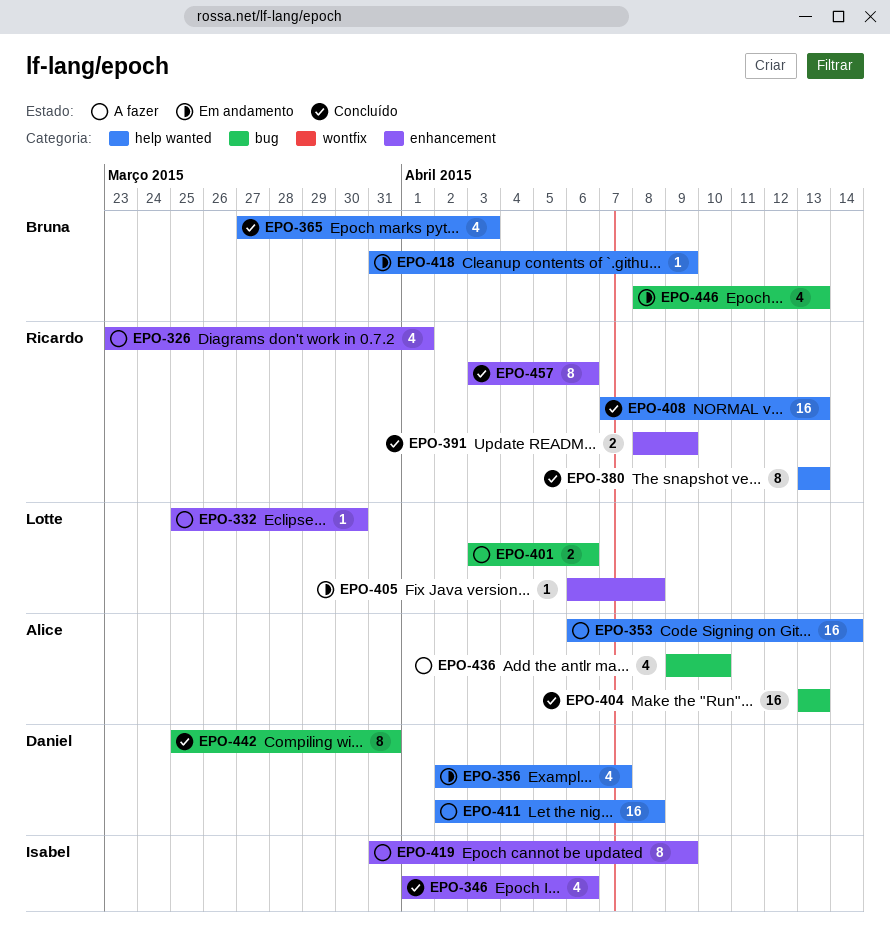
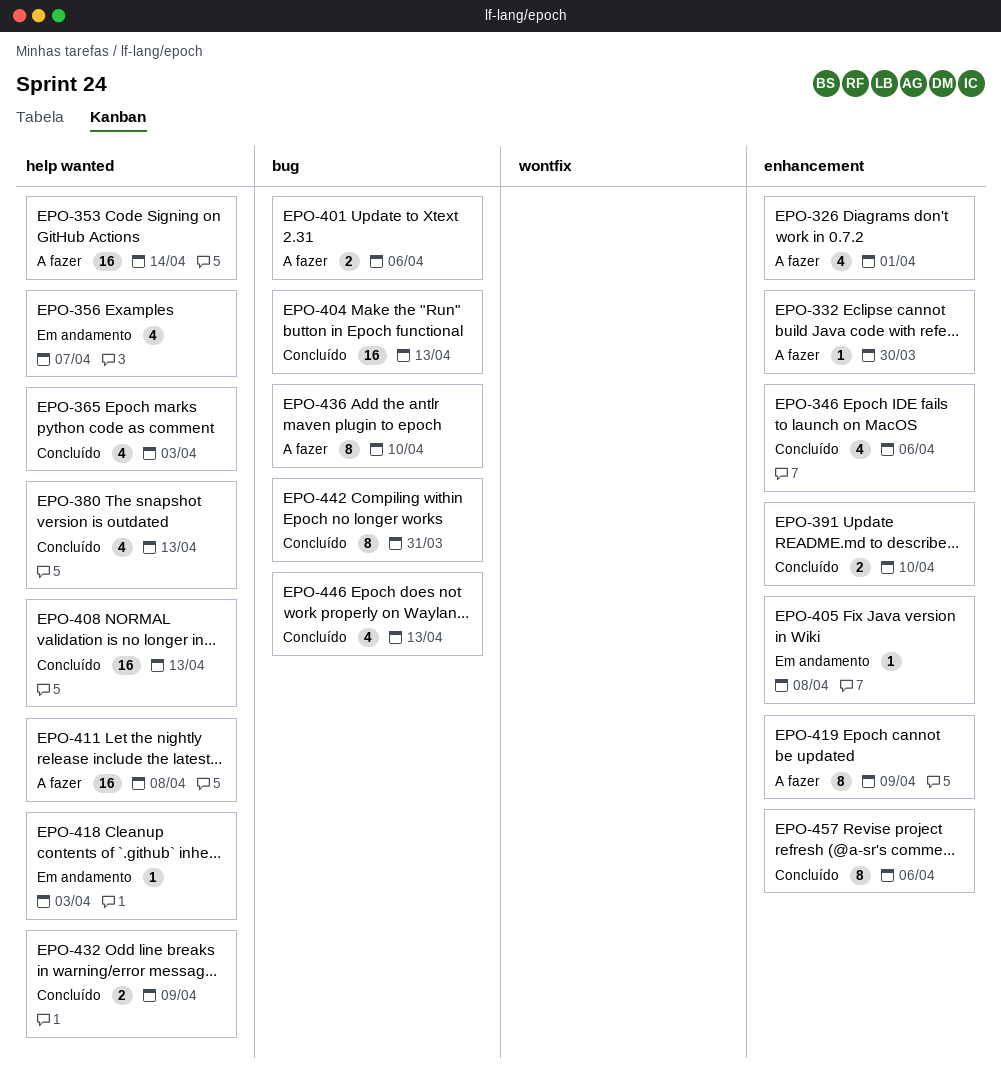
EPO-380, estimate: 8 -> 4
EPO-391, due: Apr 9 -> Apr 10
EPO-418, due: Apr 9 -> Apr 3
EPO-432: none -> present
EPO-436, estimate: 4 -> 8
EPO-446, status: Em andamento -> Concluído

